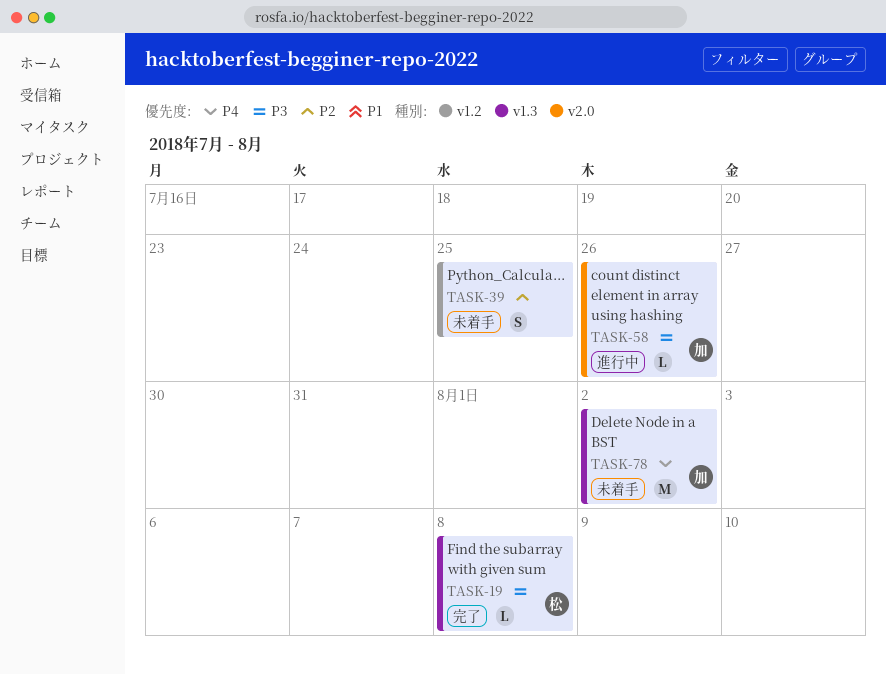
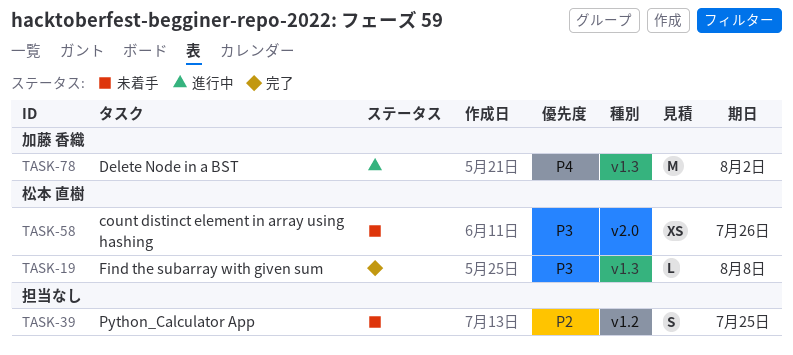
TASK-58, status: 進行中 -> 未着手
TASK-58, owner: 加藤 香織 -> 松本 直樹
TASK-58, estimate: L -> XS
TASK-78, status: 未着手 -> 進行中

